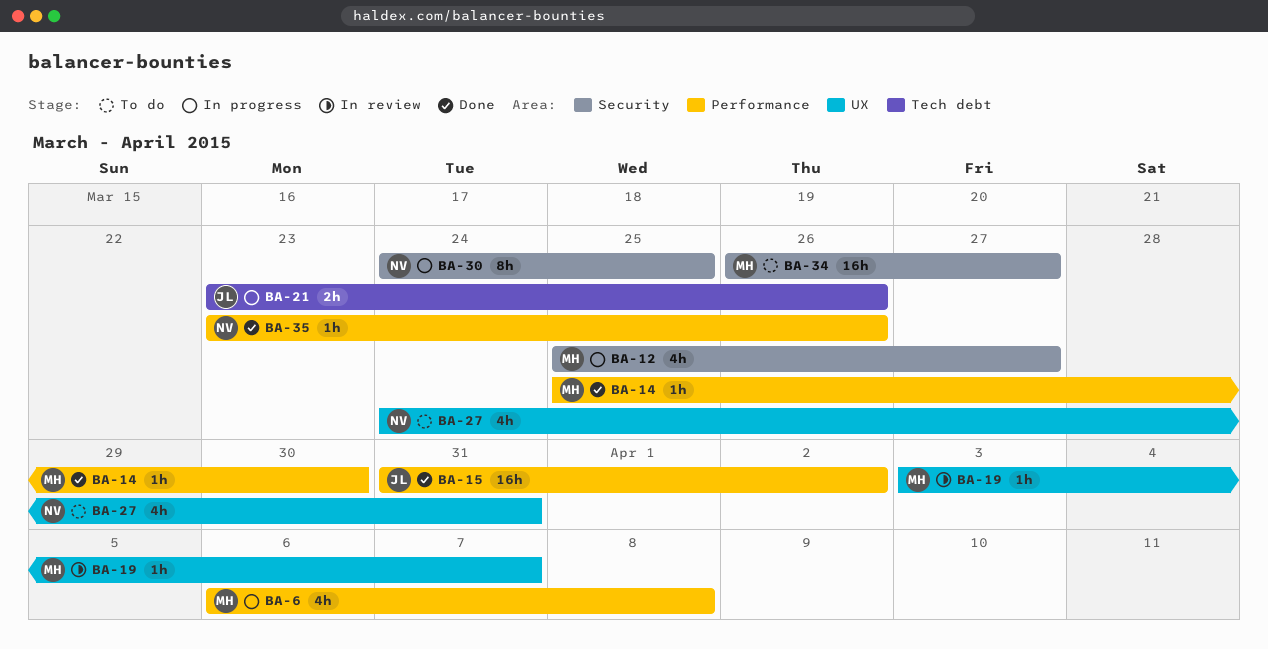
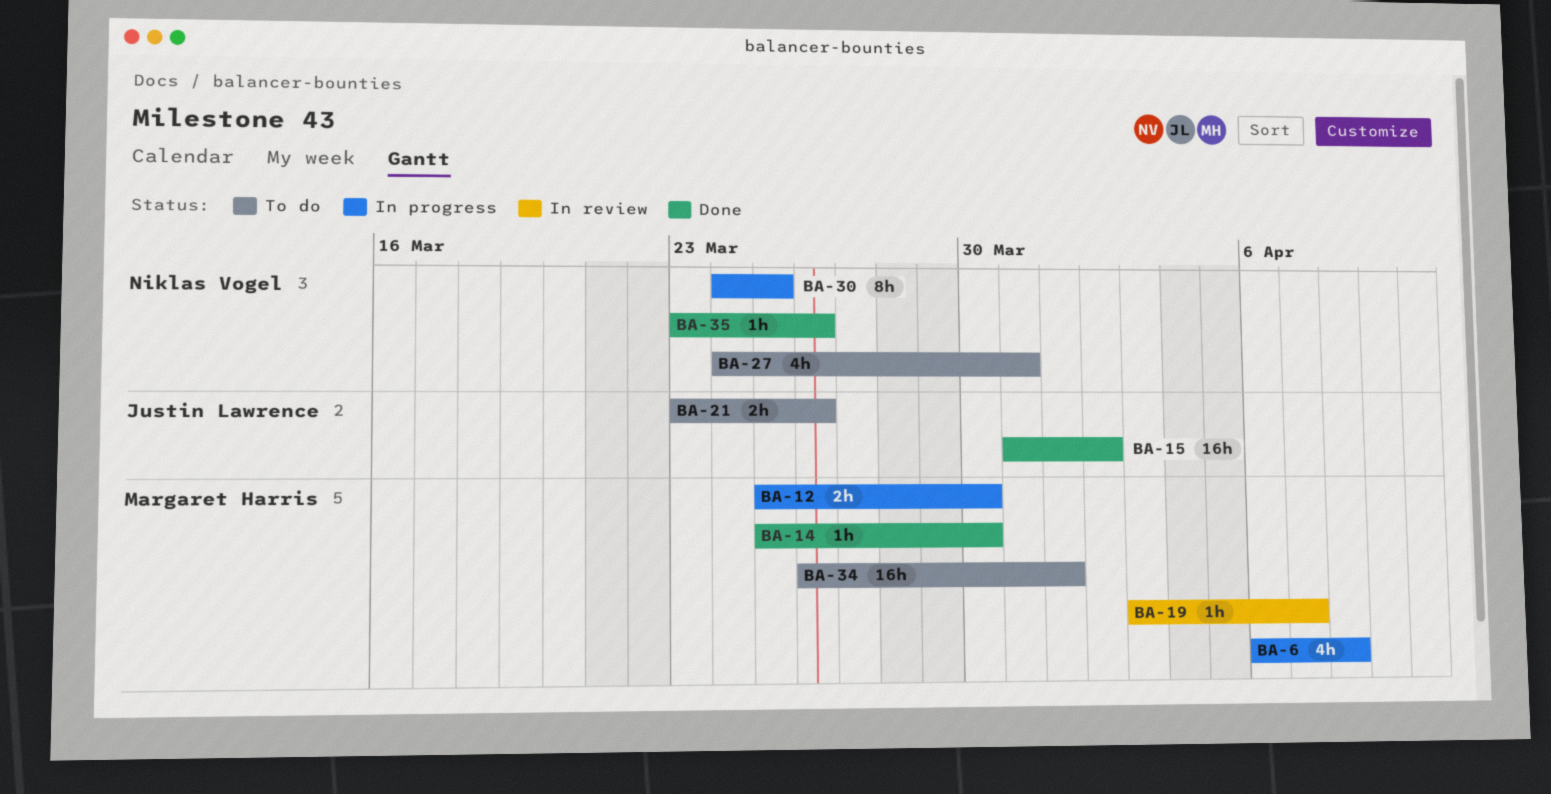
BA-12, estimate: 4h -> 2h
BA-12, due: Mar 27 -> Mar 30
BA-21, status: In progress -> To do
BA-34, due: Mar 27 -> Apr 1

